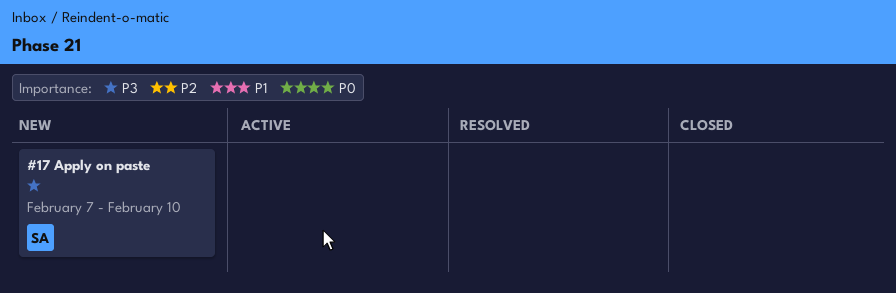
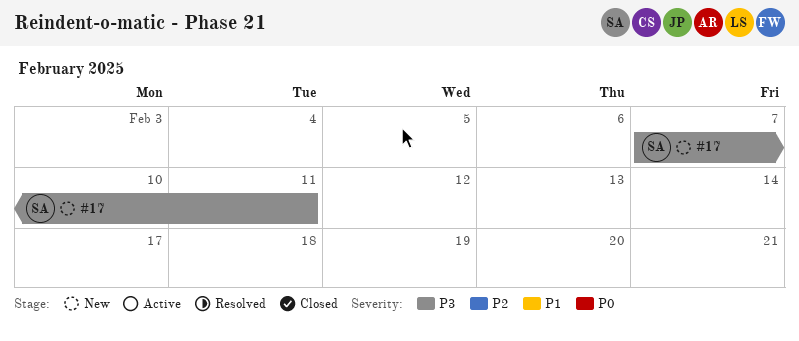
#17, due: Feb 10 -> Feb 11

